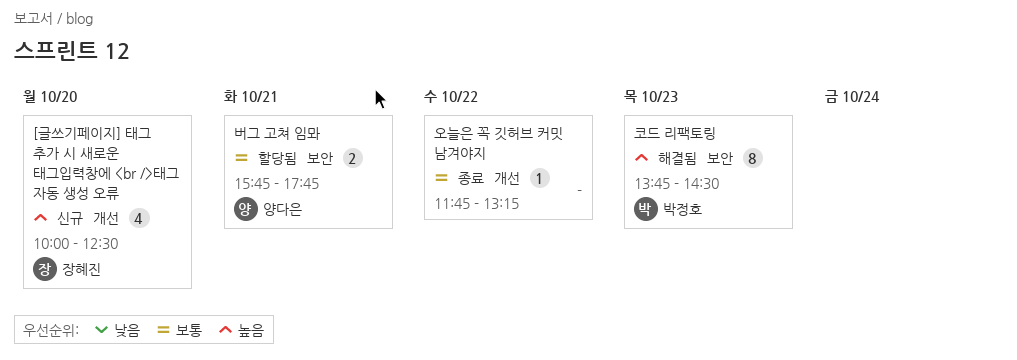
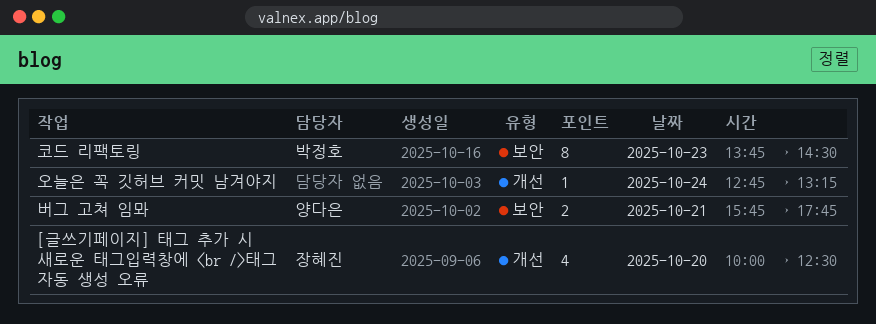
오늘은 꼭 깃허브 커밋 남겨야지, day: Oct 22 -> Oct 24
오늘은 꼭 깃허브 커밋 남겨야지, begins: 11:45 -> 12:45

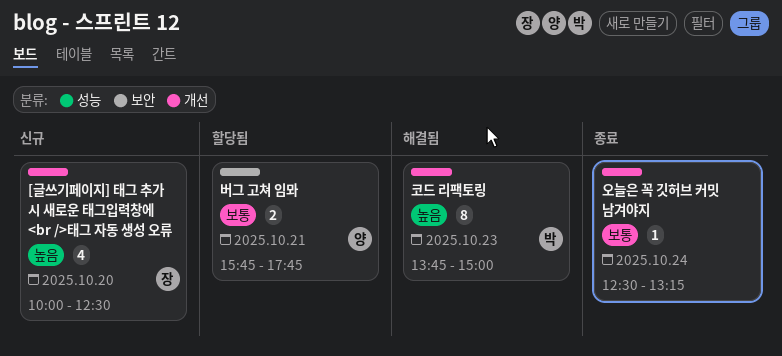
오늘은 꼭 깃허브 커밋 남겨야지, begins: 12:45 -> 12:30
코드 리팩토링, label: 보안 -> 개선
코드 리팩토링, ends: 14:30 -> 15:00

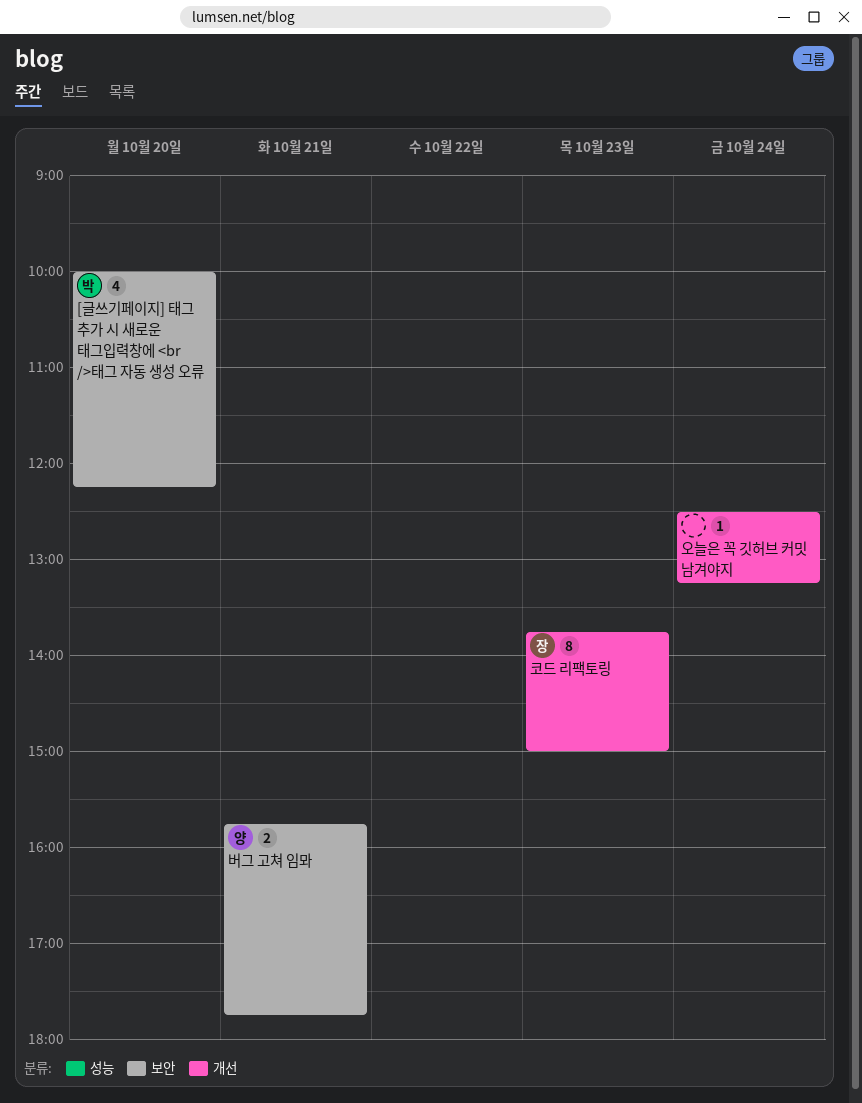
[글쓰기페이지] 태그 추가 시 새로운 태그입력창에 <br />태그 자동 생성 오류, owner: 장 -> 박
[글쓰기페이지] 태그 추가 시 새로운 태그입력창에 <br />태그 자동 생성 오류, label: 개선 -> 보안
[글쓰기페이지] 태그 추가 시 새로운 태그입력창에 <br />태그 자동 생성 오류, ends: 12:30 -> 12:15
코드 리팩토링, owner: 박 -> 장

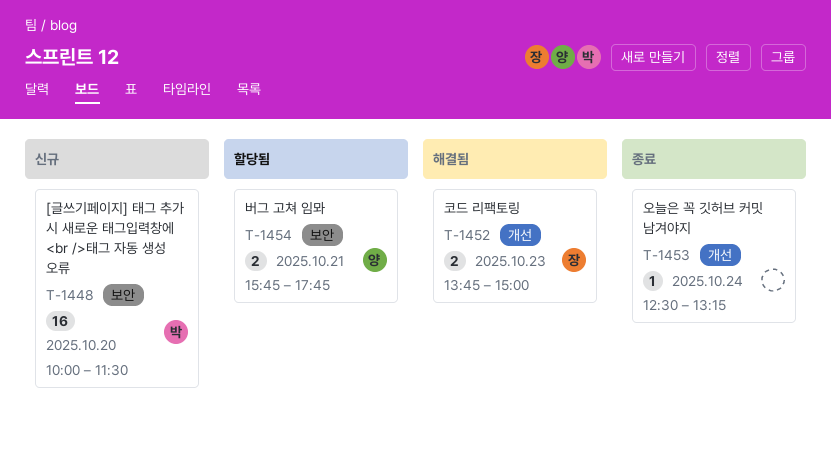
[글쓰기페이지] 태그 추가 시 새로운 태그입력창에 <br />태그 자동 생성 오류, estimate: 4 -> 16
[글쓰기페이지] 태그 추가 시 새로운 태그입력창에 <br />태그 자동 생성 오류, ends: 12:15 -> 11:30
코드 리팩토링, estimate: 8 -> 2

